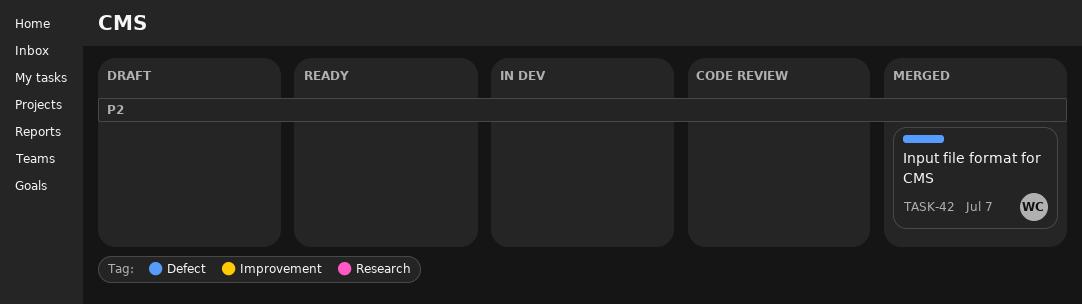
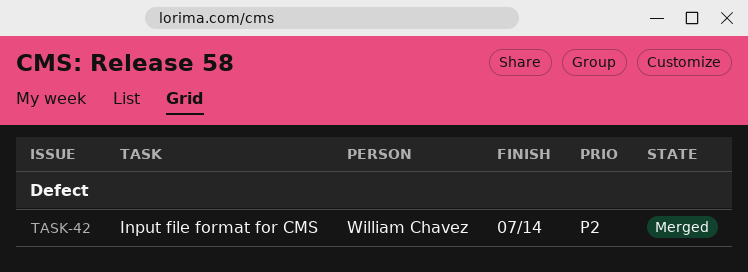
TASK-42, due: Jul 7 -> Jul 14

